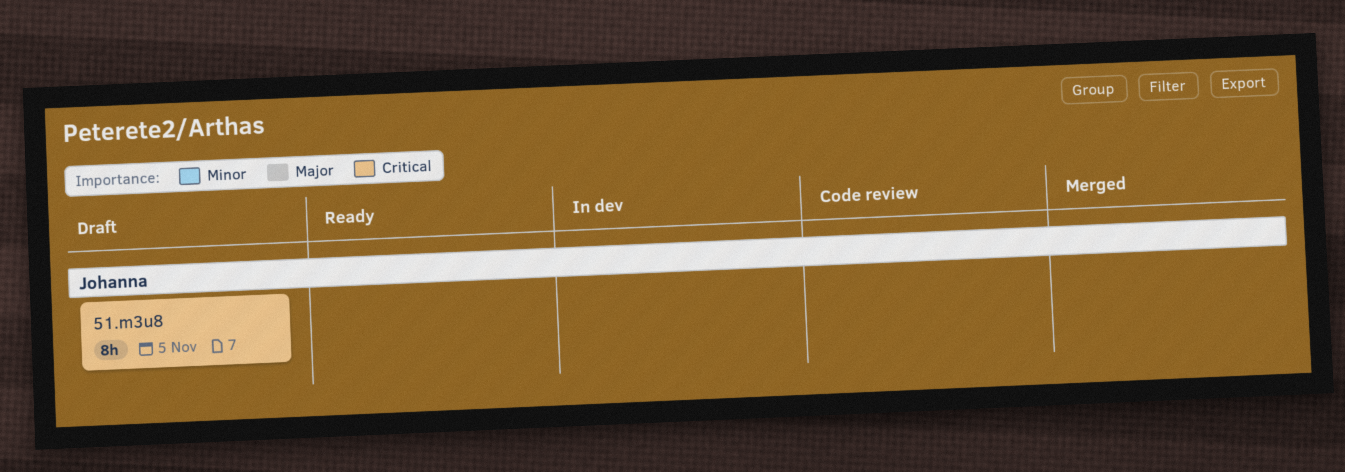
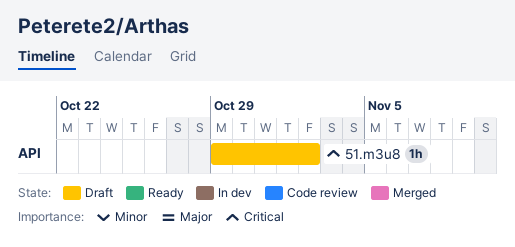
51.m3u8, estimate: 8h -> 1h
51.m3u8, due: Nov 5 -> Nov 2

